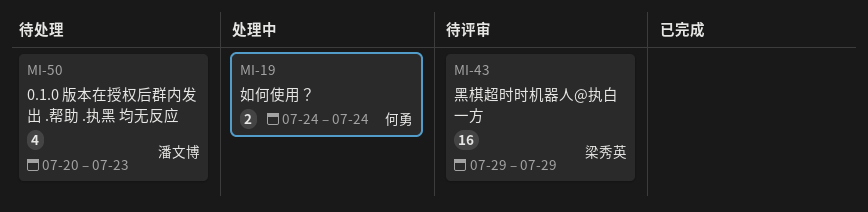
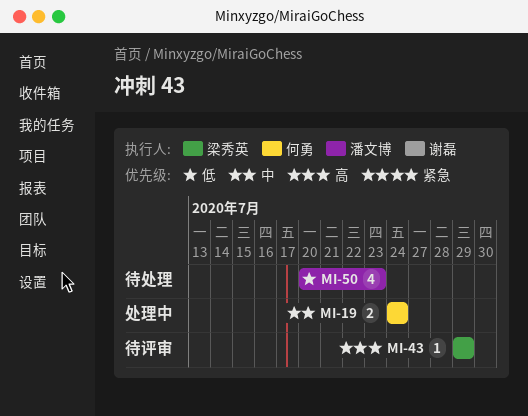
MI-43, estimate: 16 -> 1

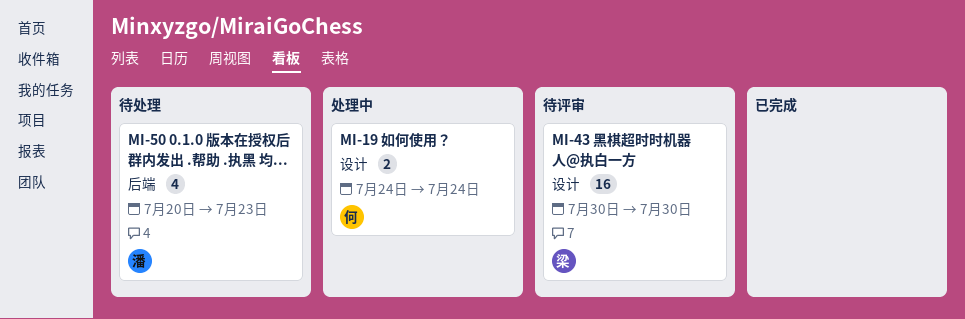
MI-43, estimate: 1 -> 16
MI-43, start: Jul 29 -> Jul 30
MI-43, due: Jul 29 -> Jul 30

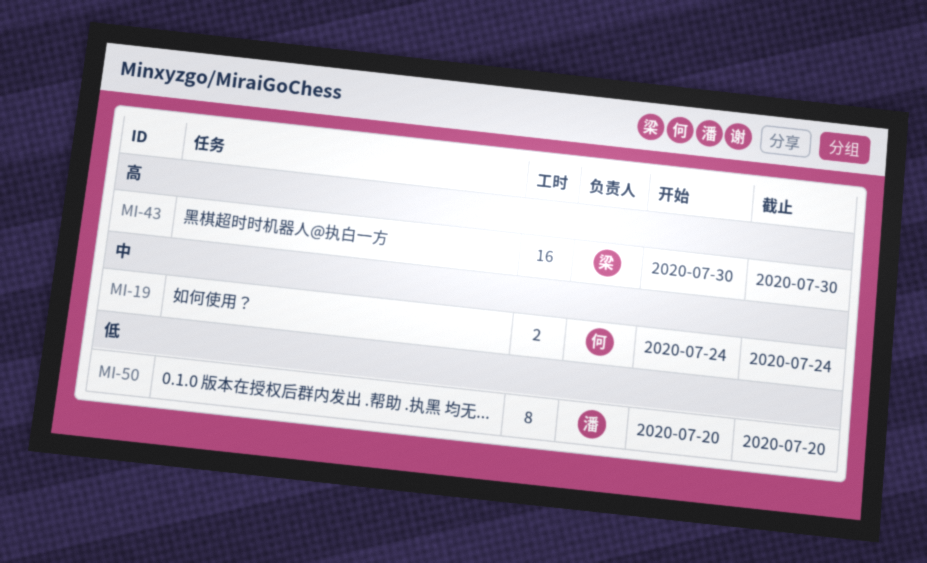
MI-50, estimate: 4 -> 8
MI-50, due: Jul 23 -> Jul 20

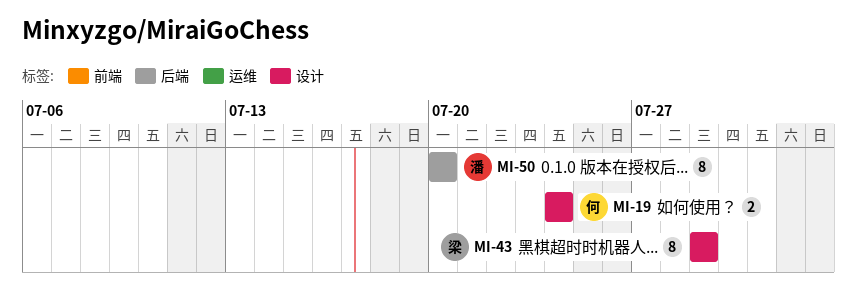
MI-43, estimate: 16 -> 8
MI-43, start: Jul 30 -> Jul 29
MI-43, due: Jul 30 -> Jul 29

